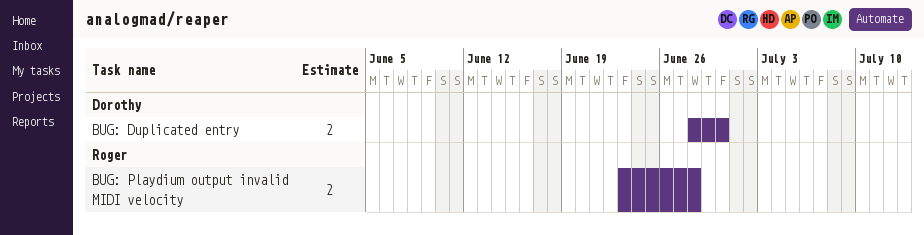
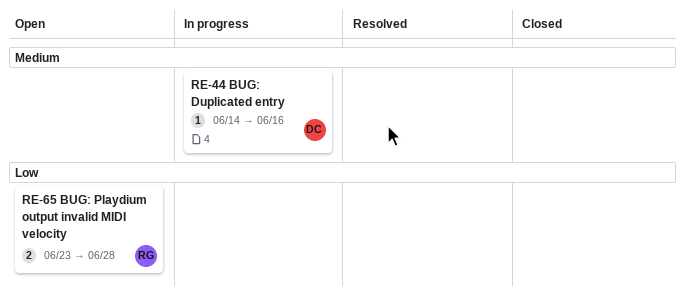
BUG: Duplicated entry, estimate: 2 -> 1
BUG: Duplicated entry, start: Jun 28 -> Jun 14
BUG: Duplicated entry, due: Jun 30 -> Jun 16

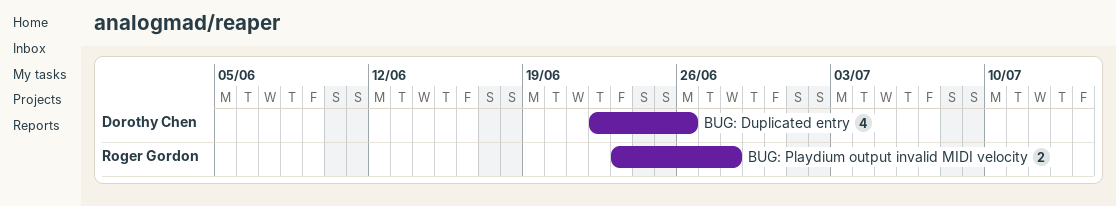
BUG: Duplicated entry, estimate: 1 -> 4
BUG: Duplicated entry, start: Jun 14 -> Jun 22
BUG: Duplicated entry, due: Jun 16 -> Jun 26

